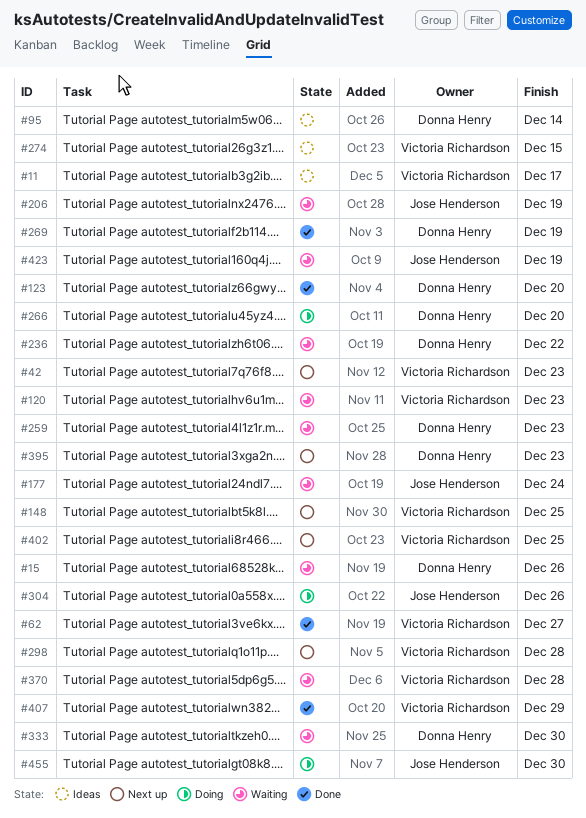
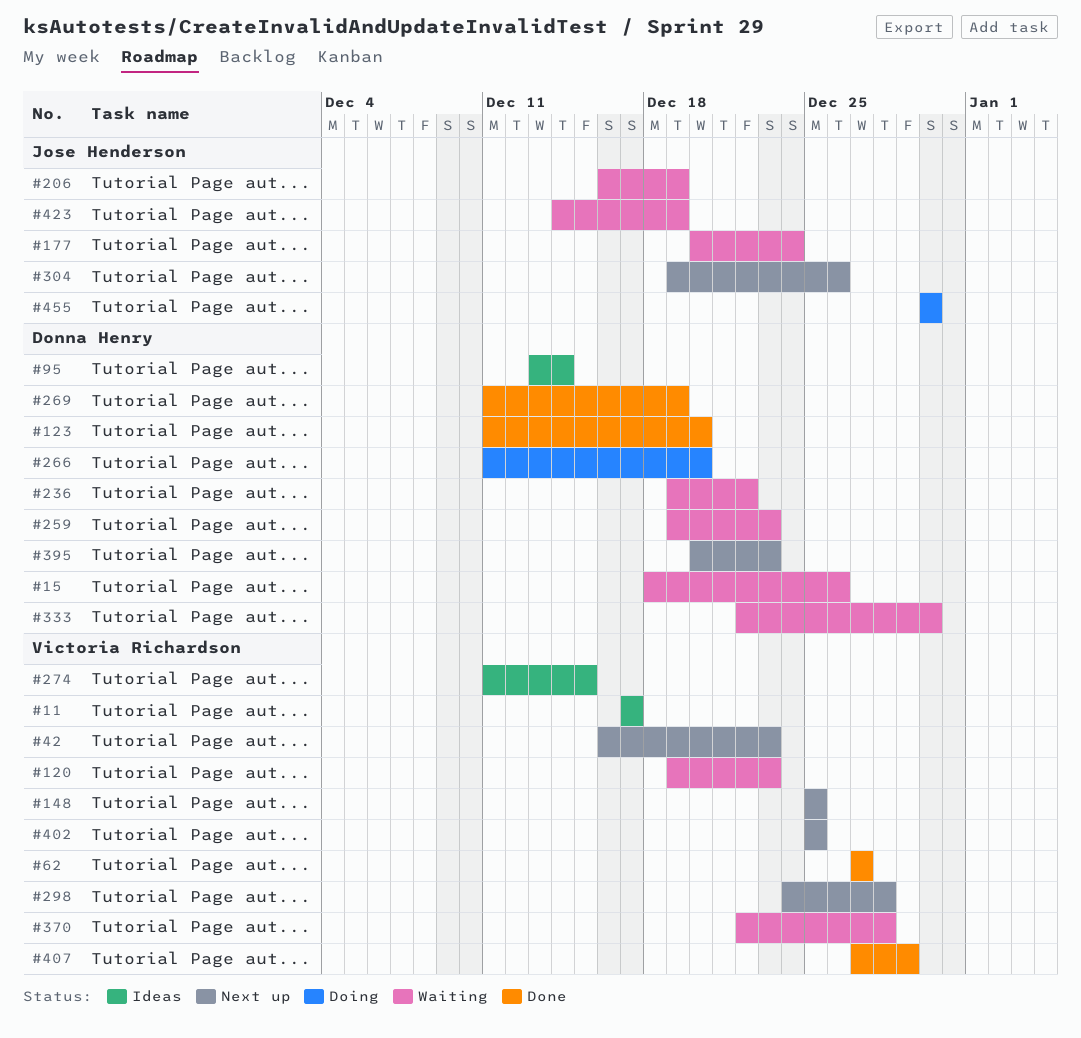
#304, status: Doing -> Next up

